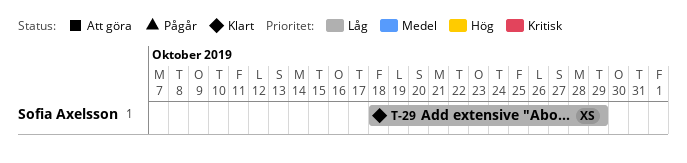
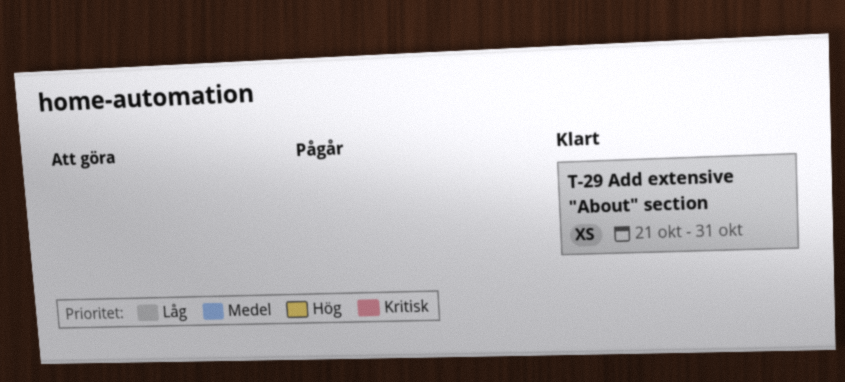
T-29, start: Oct 18 -> Oct 21
T-29, due: Oct 29 -> Oct 31

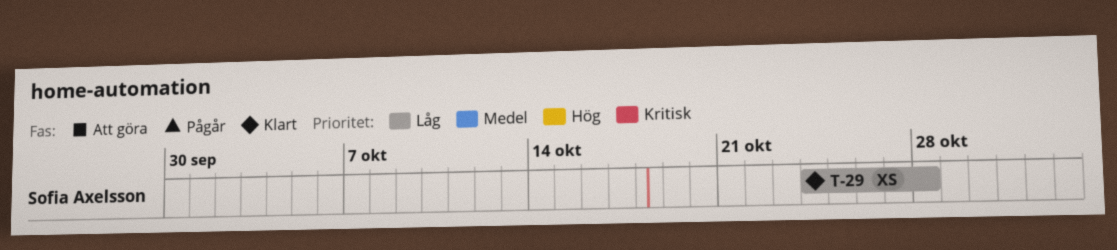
T-29, start: Oct 21 -> Oct 24
T-29, due: Oct 31 -> Oct 28

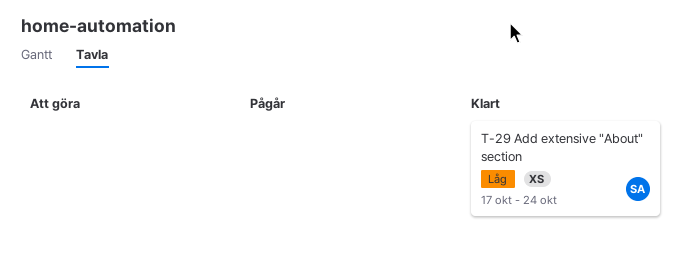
T-29, start: Oct 24 -> Oct 17
T-29, due: Oct 28 -> Oct 24

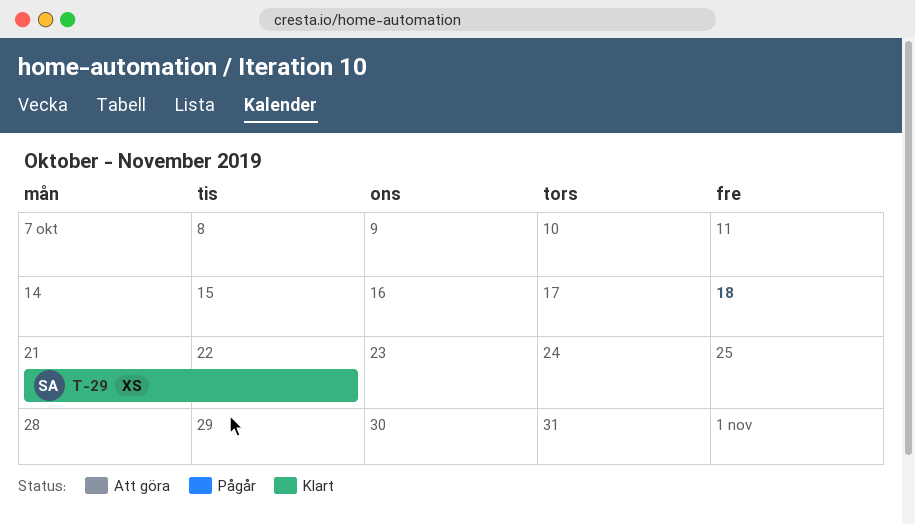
T-29, start: Oct 17 -> Oct 21
T-29, due: Oct 24 -> Oct 22

